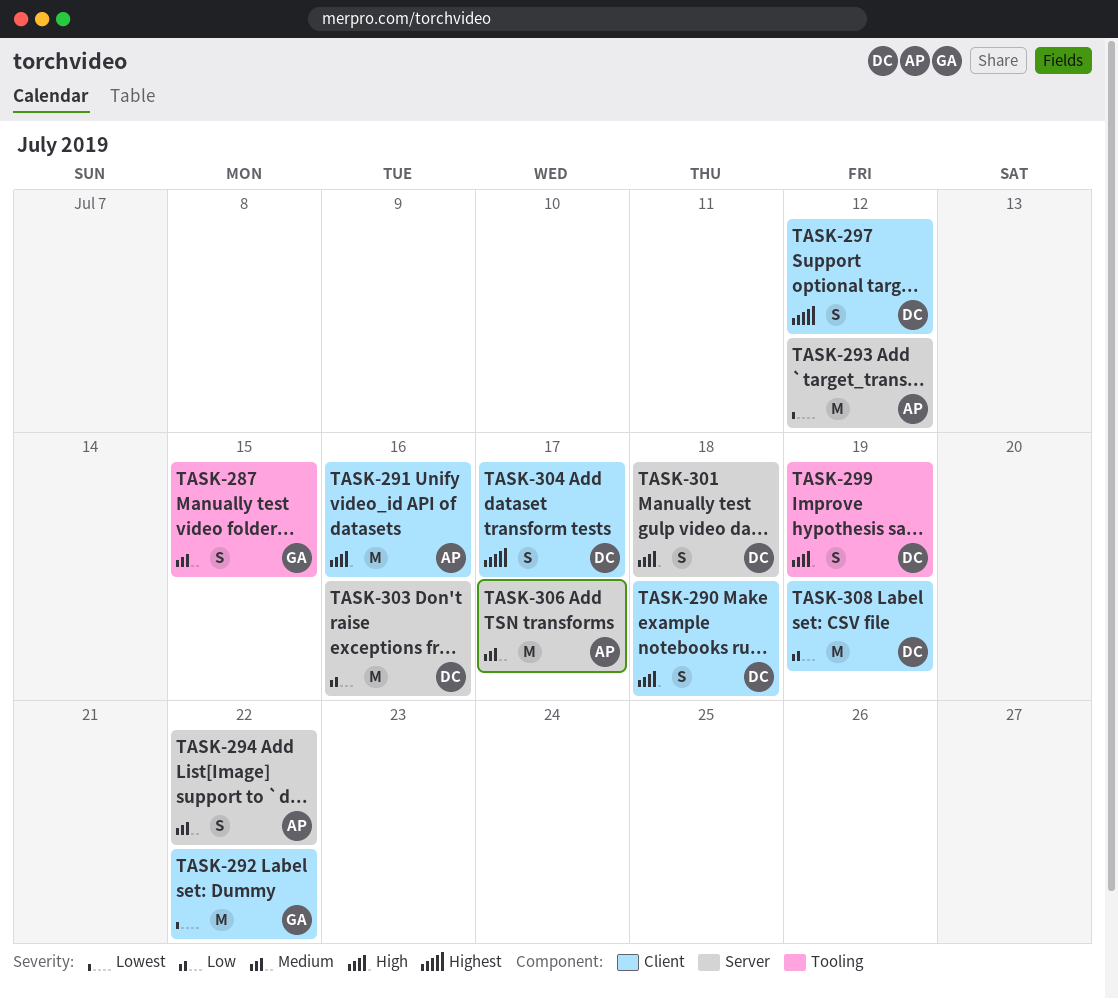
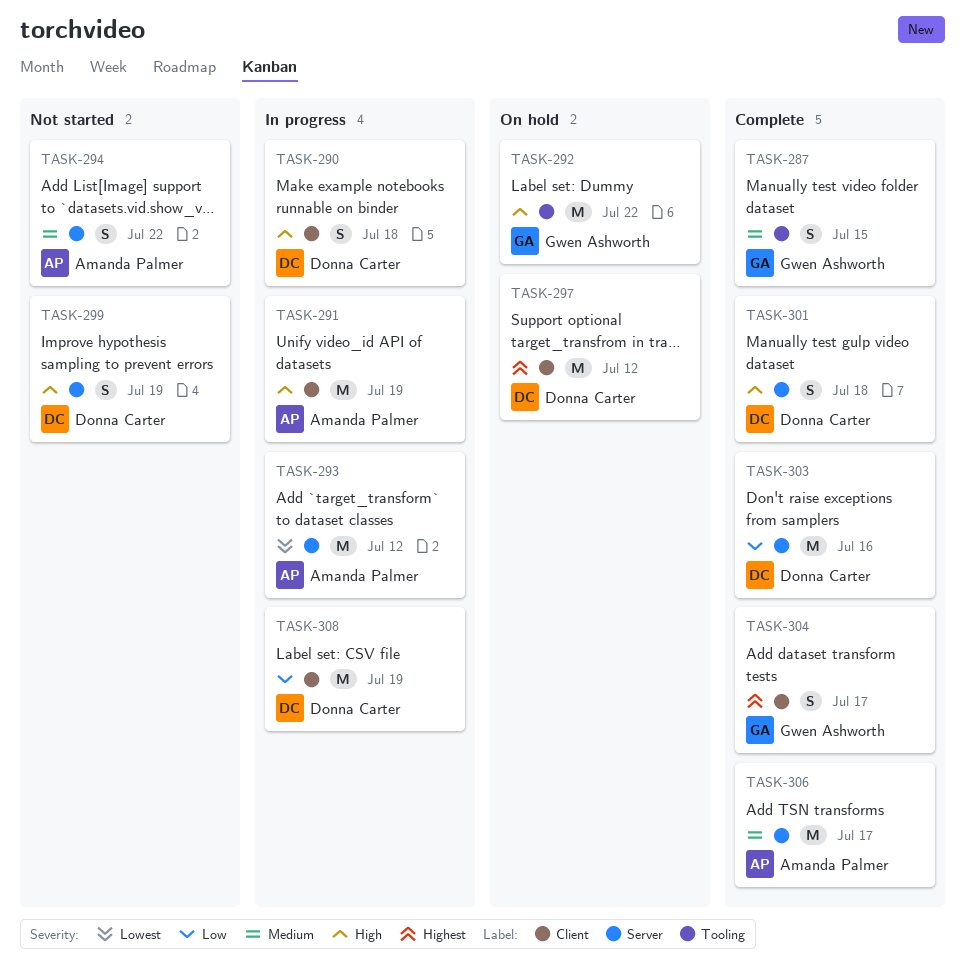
TASK-291, due: Jul 16 -> Jul 19
TASK-292, priority: Lowest -> High
TASK-292, label: Client -> Tooling
TASK-297, estimate: S -> M
TASK-299, label: Tooling -> Server
TASK-304, owner: Donna Carter -> Gwen Ashworth

